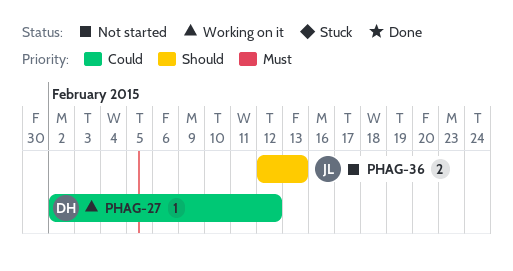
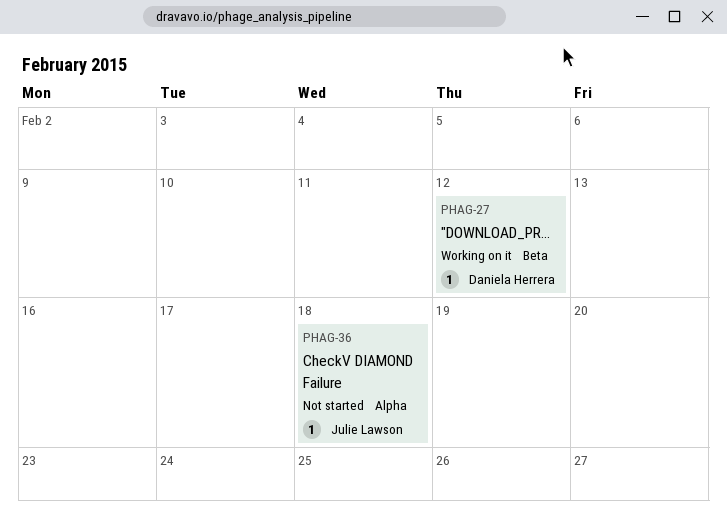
PHAG-36, estimate: 2 -> 1
PHAG-36, due: Feb 13 -> Feb 18

